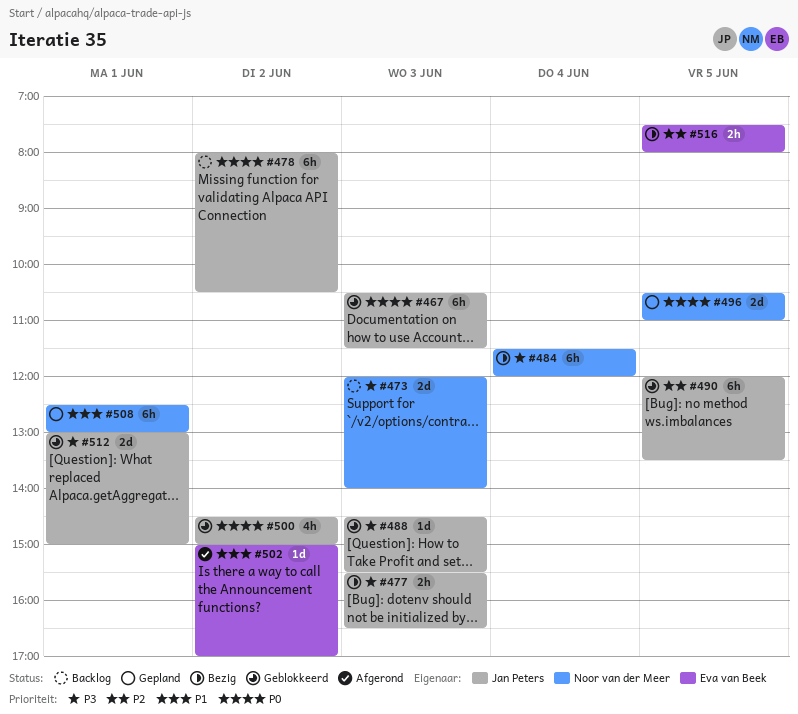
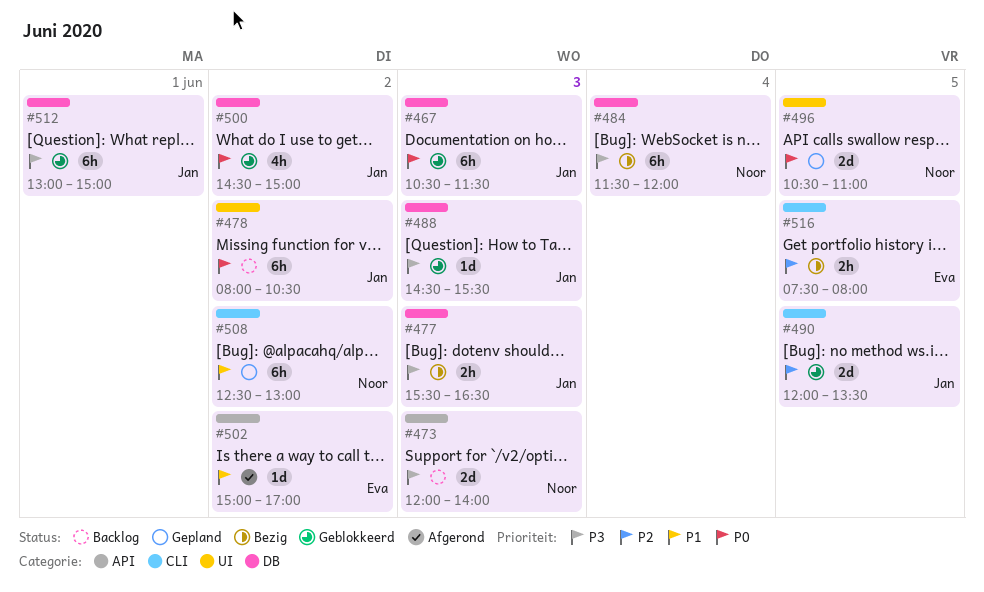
#490, estimate: 6h -> 2d
#508, day: Jun 1 -> Jun 2
#512, estimate: 2d -> 6h

